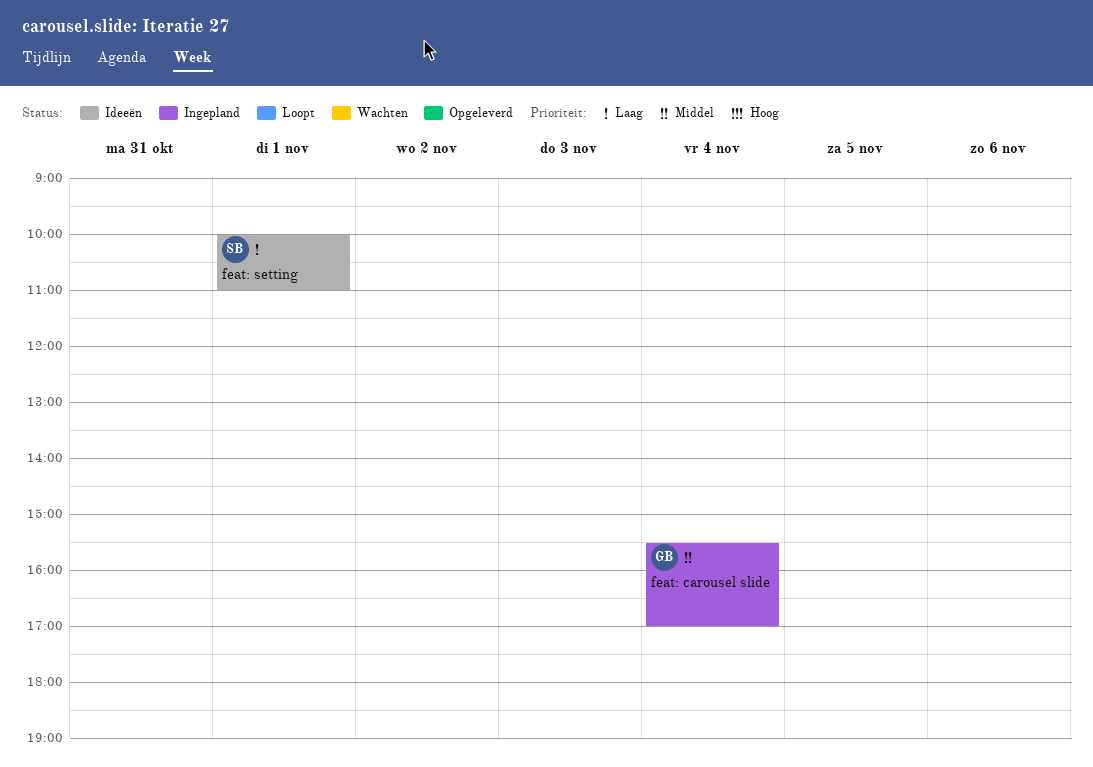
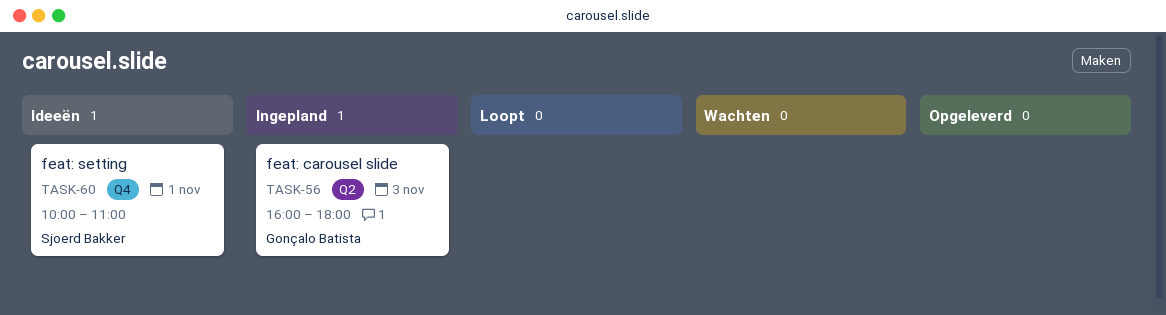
feat: carousel slide, day: Nov 4 -> Nov 3
feat: carousel slide, begins: 15:30 -> 16:00
feat: carousel slide, ends: 17:00 -> 18:00

